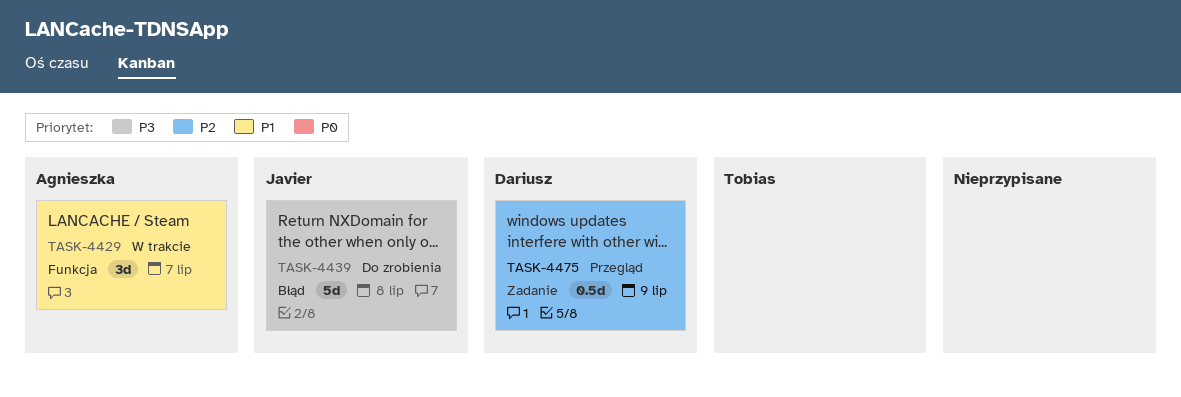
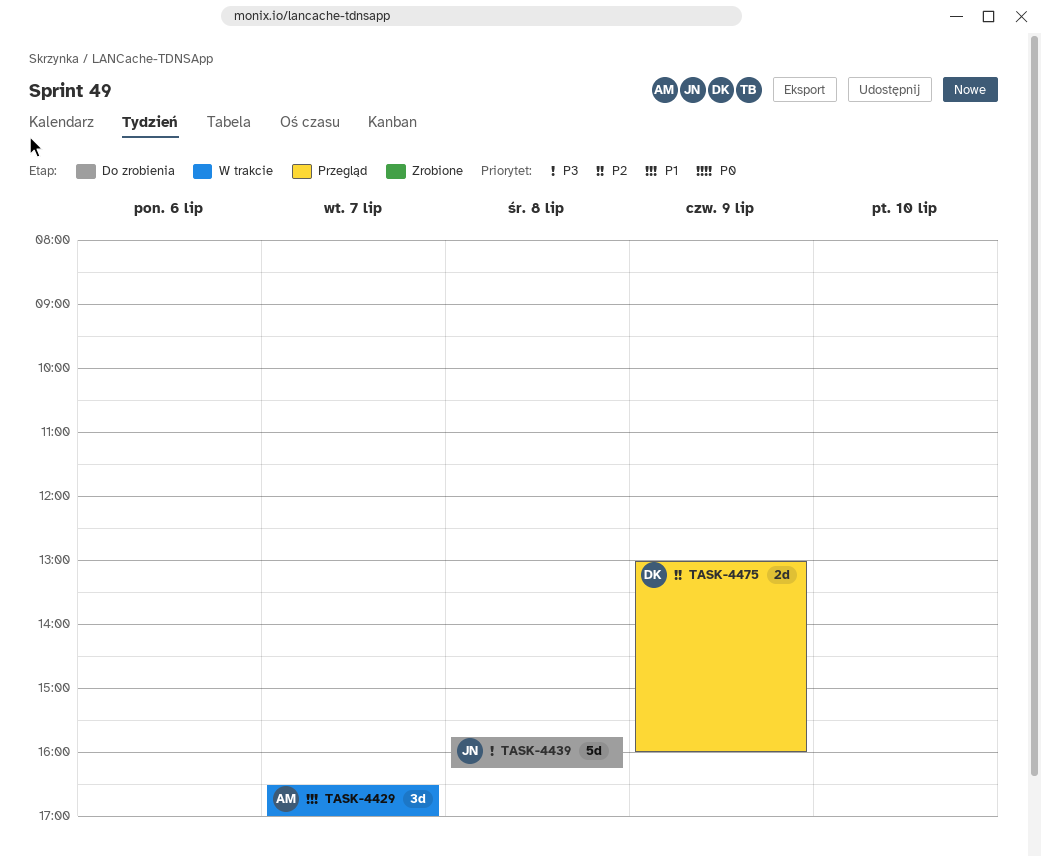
TASK-4475, estimate: 0.5d -> 2d

